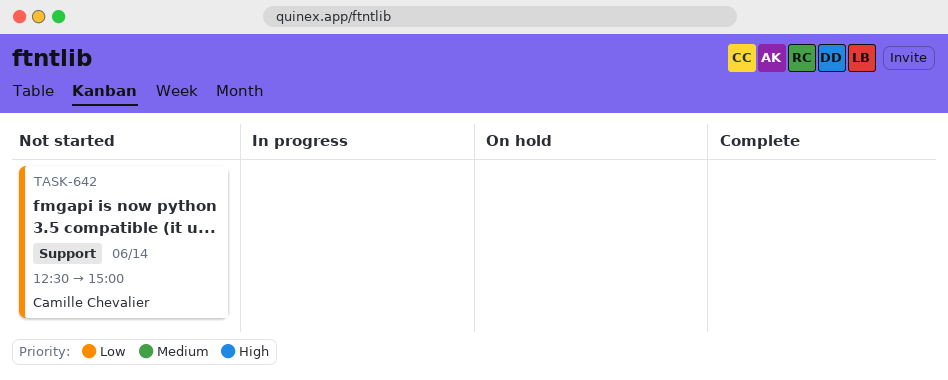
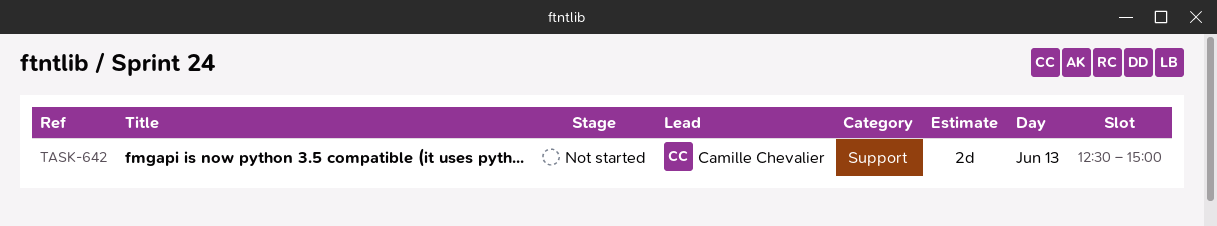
TASK-642, day: Jun 14 -> Jun 13

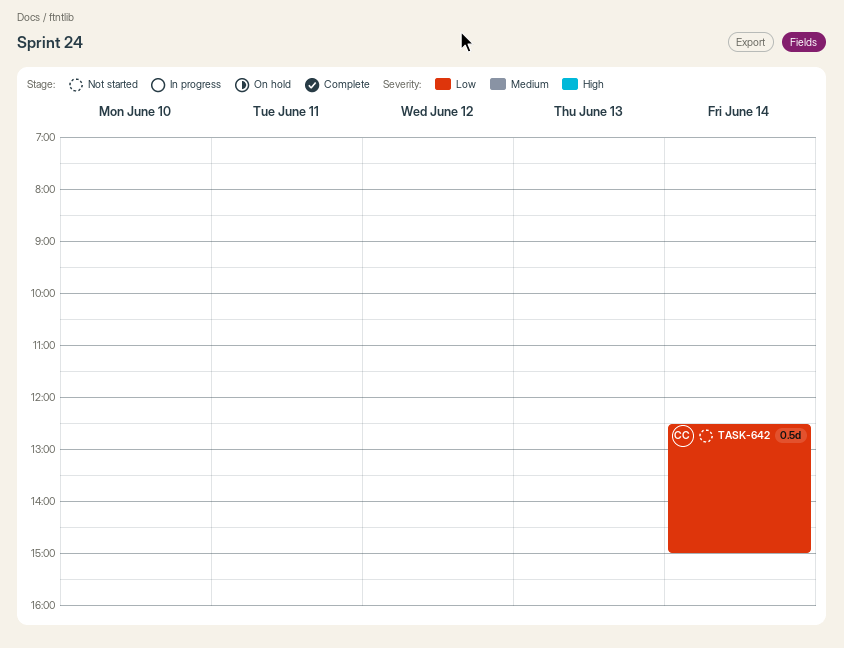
TASK-642, estimate: 2d -> 0.5d
TASK-642, day: Jun 13 -> Jun 14

